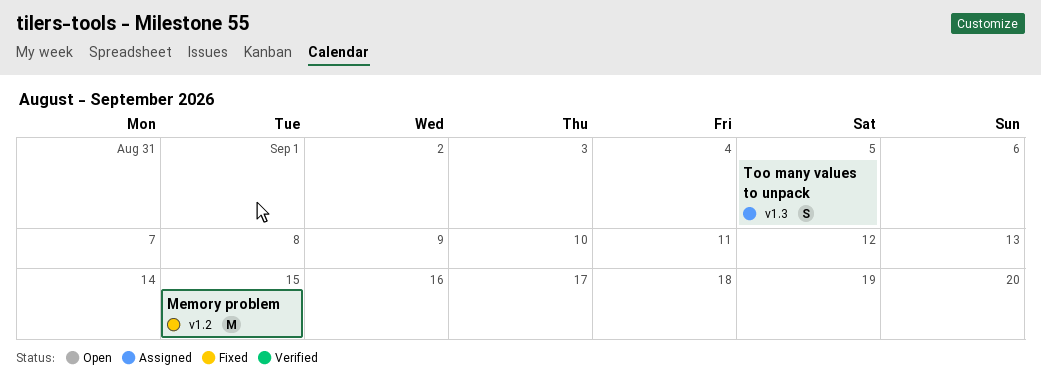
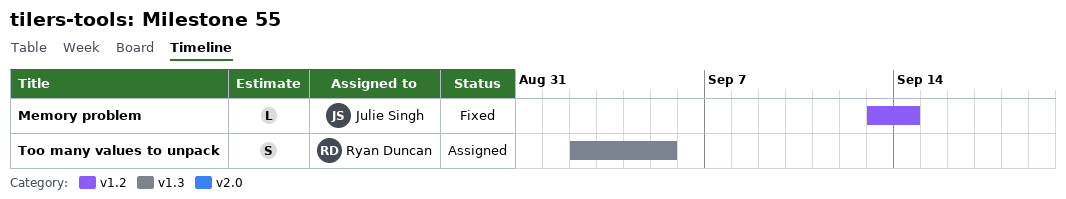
Memory problem, estimate: M -> L
Memory problem, due: Sep 15 -> Sep 14

